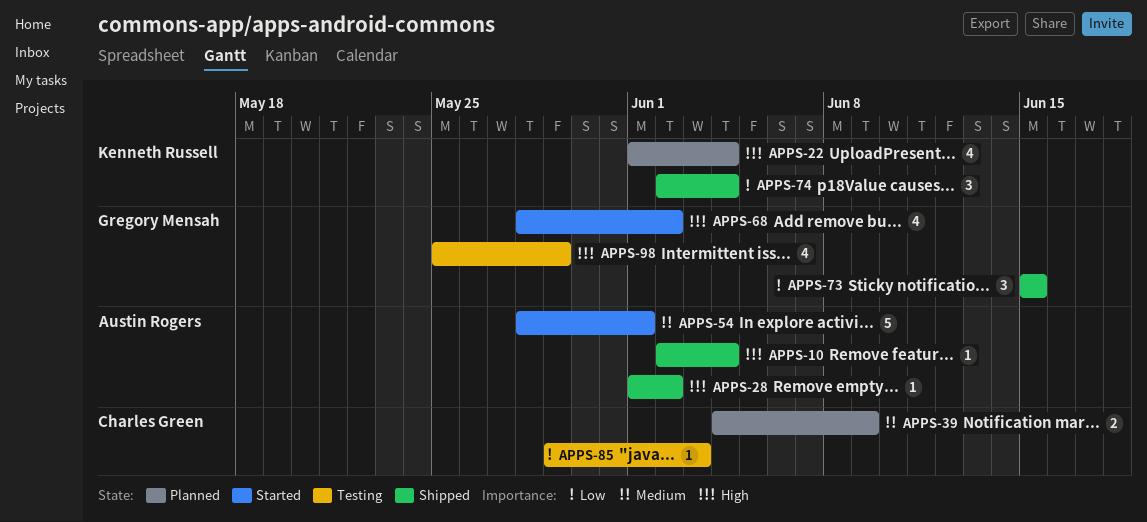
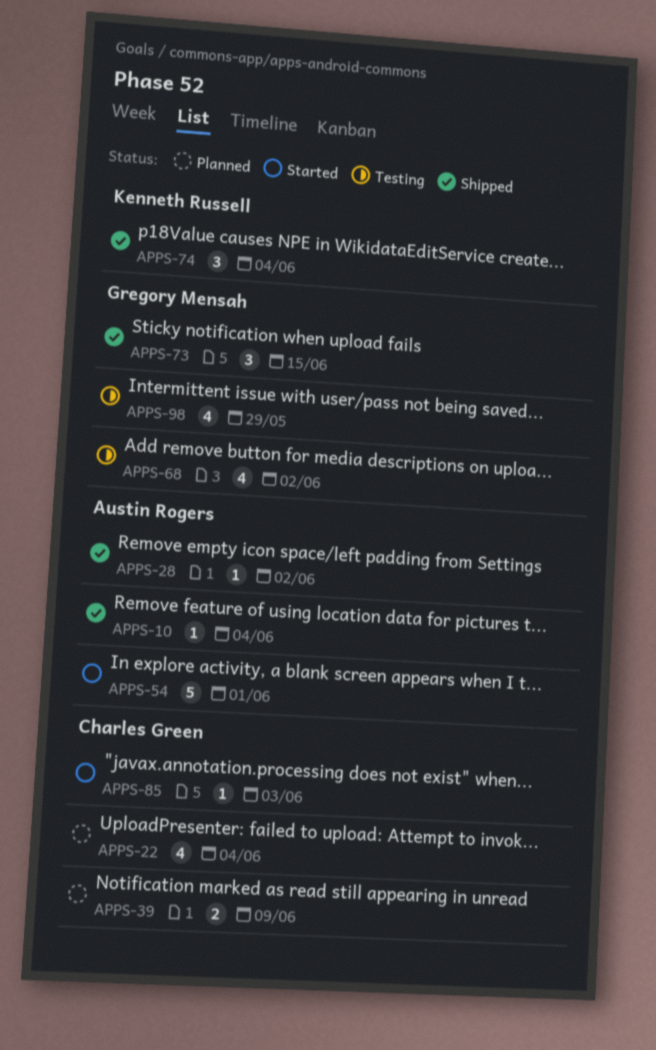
APPS-22, owner: Kenneth Russell -> Charles Green
APPS-68, status: Started -> Testing
APPS-85, status: Testing -> Started

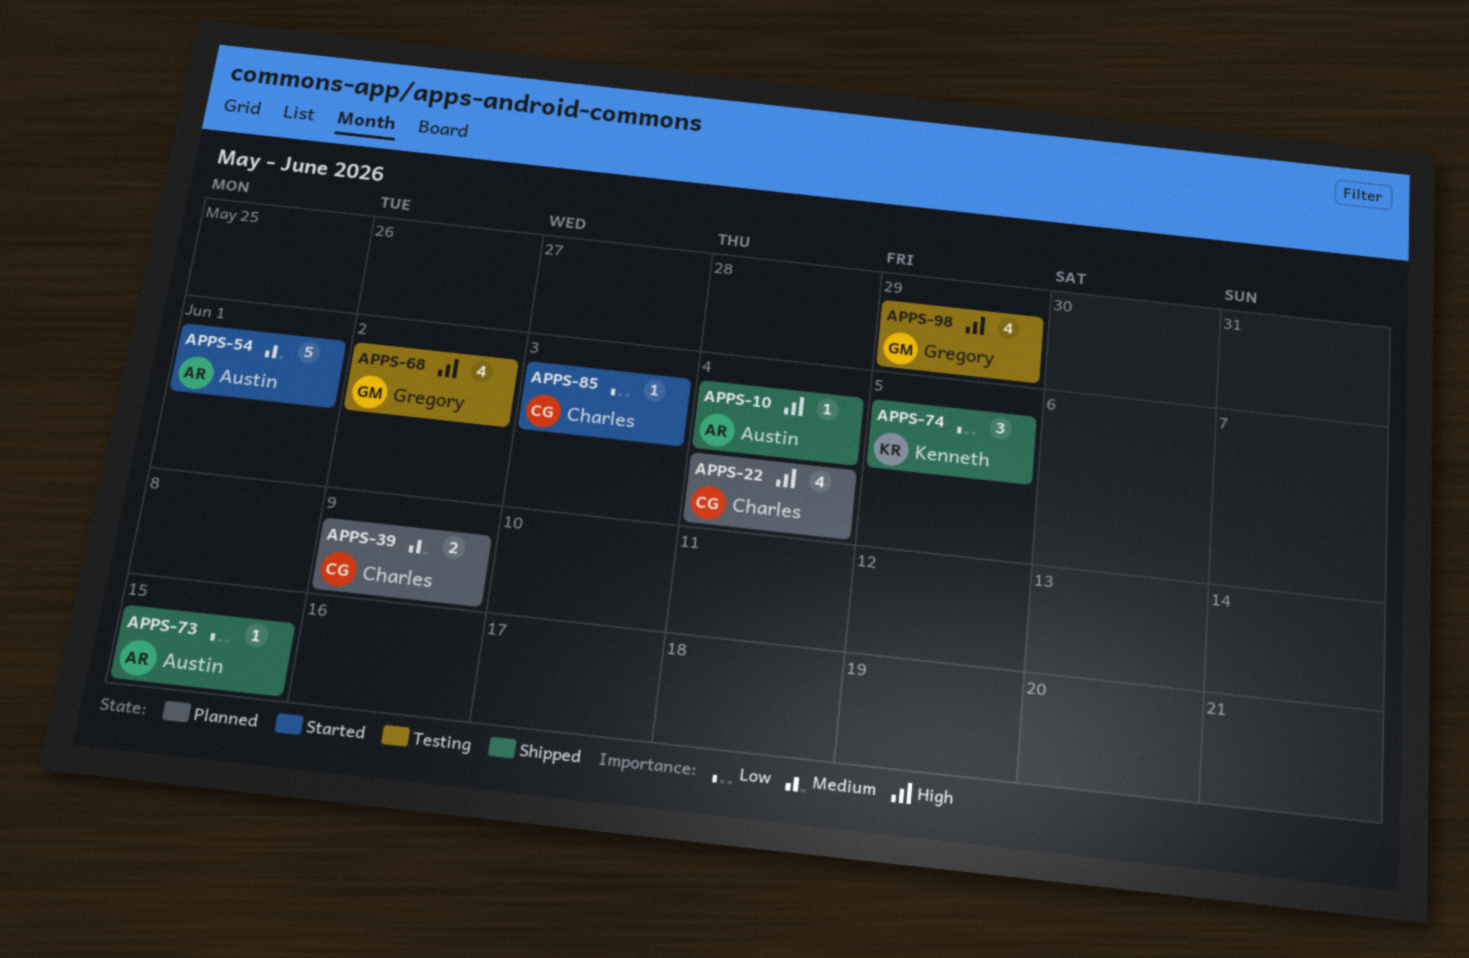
APPS-28: present -> none
APPS-73, owner: Gregory Mensah -> Austin Rogers
APPS-73, estimate: 3 -> 1
APPS-74, due: Jun 4 -> Jun 5

